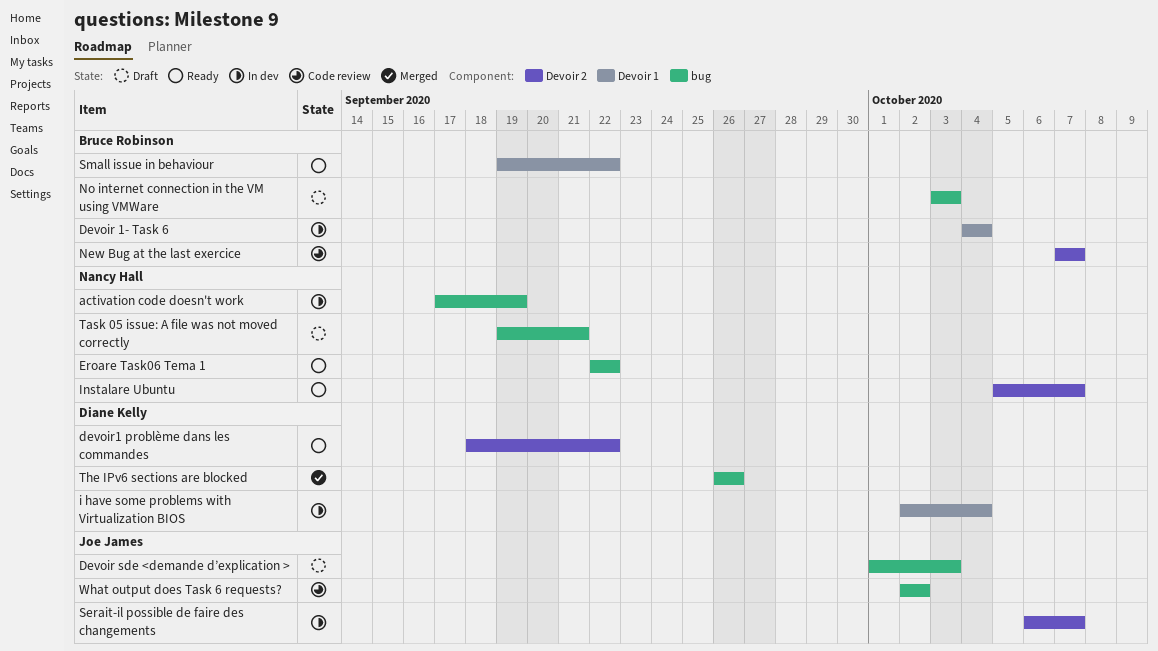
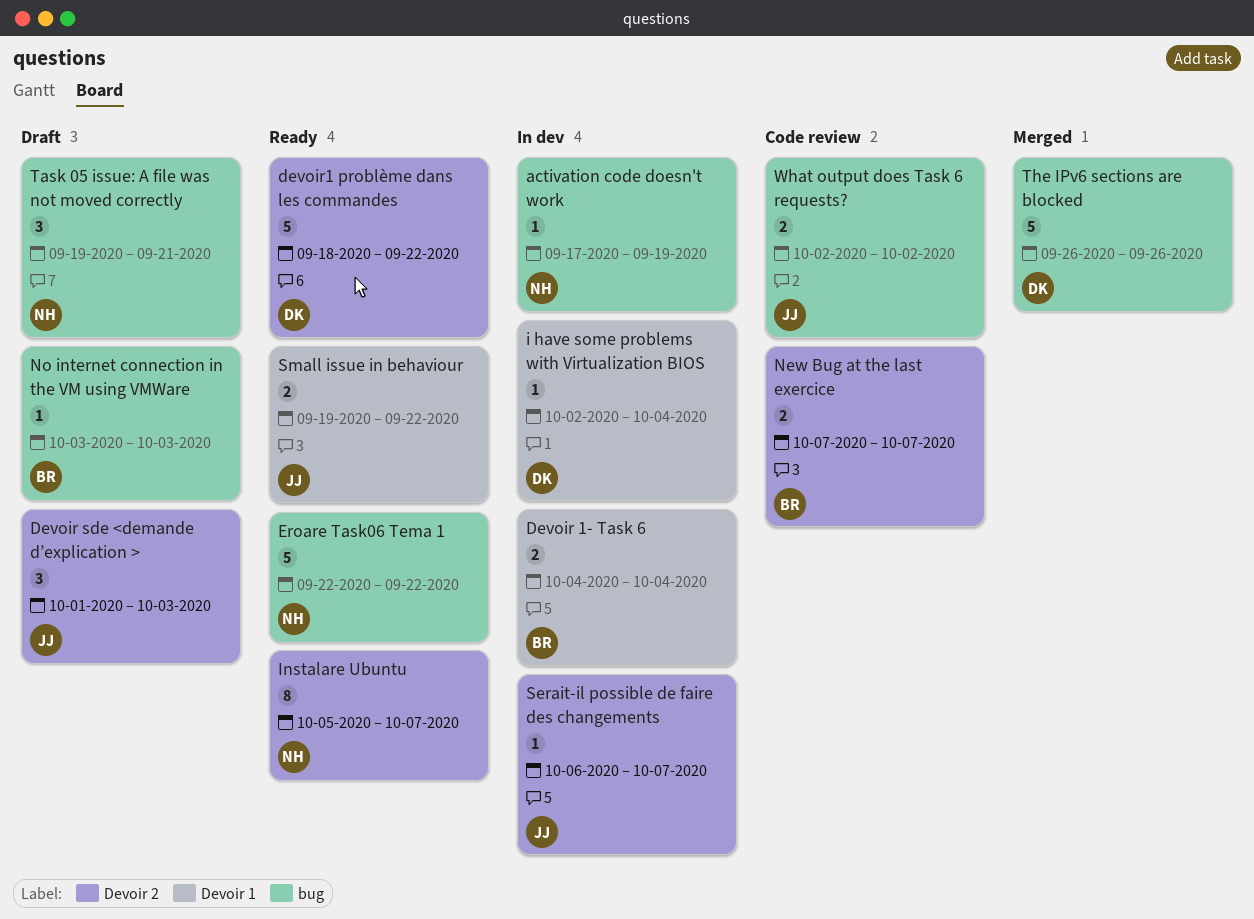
Devoir sde <demande d’explication >, label: bug -> Devoir 2
Small issue in behaviour, owner: Bruce Robinson -> Joe James

